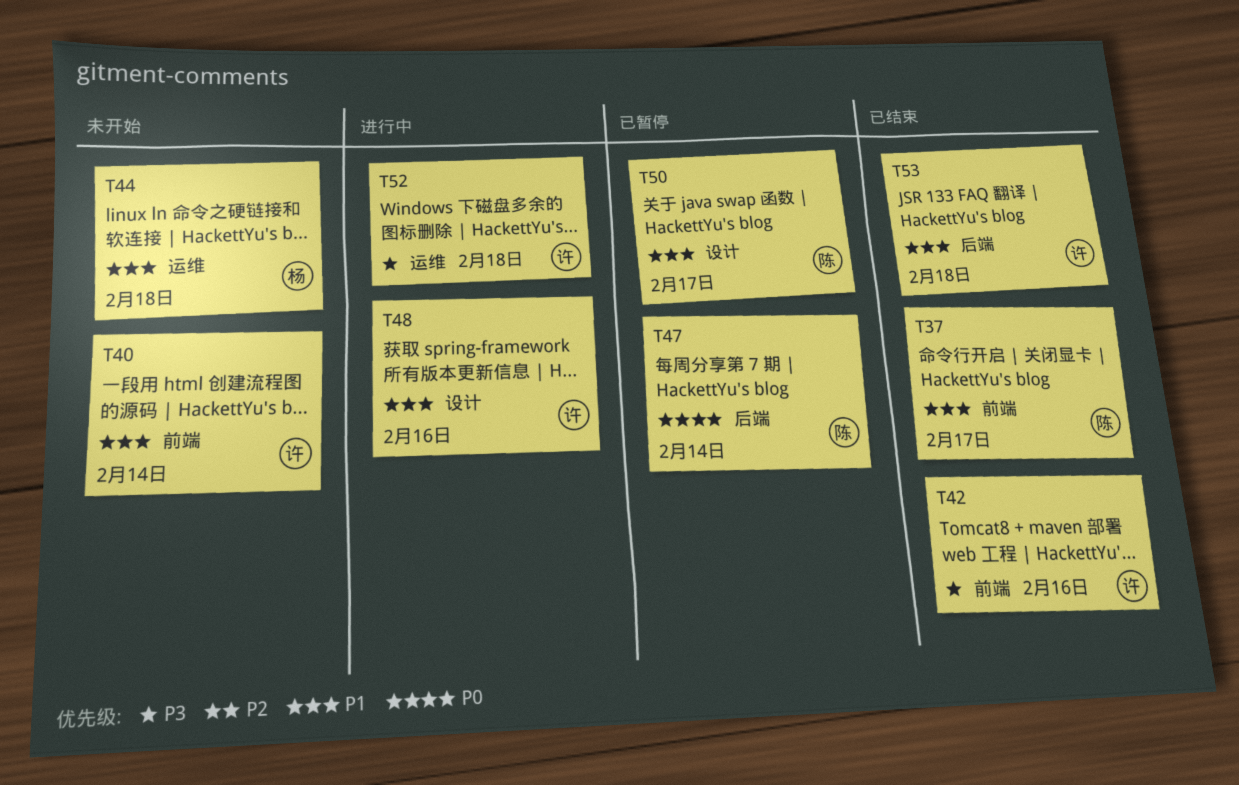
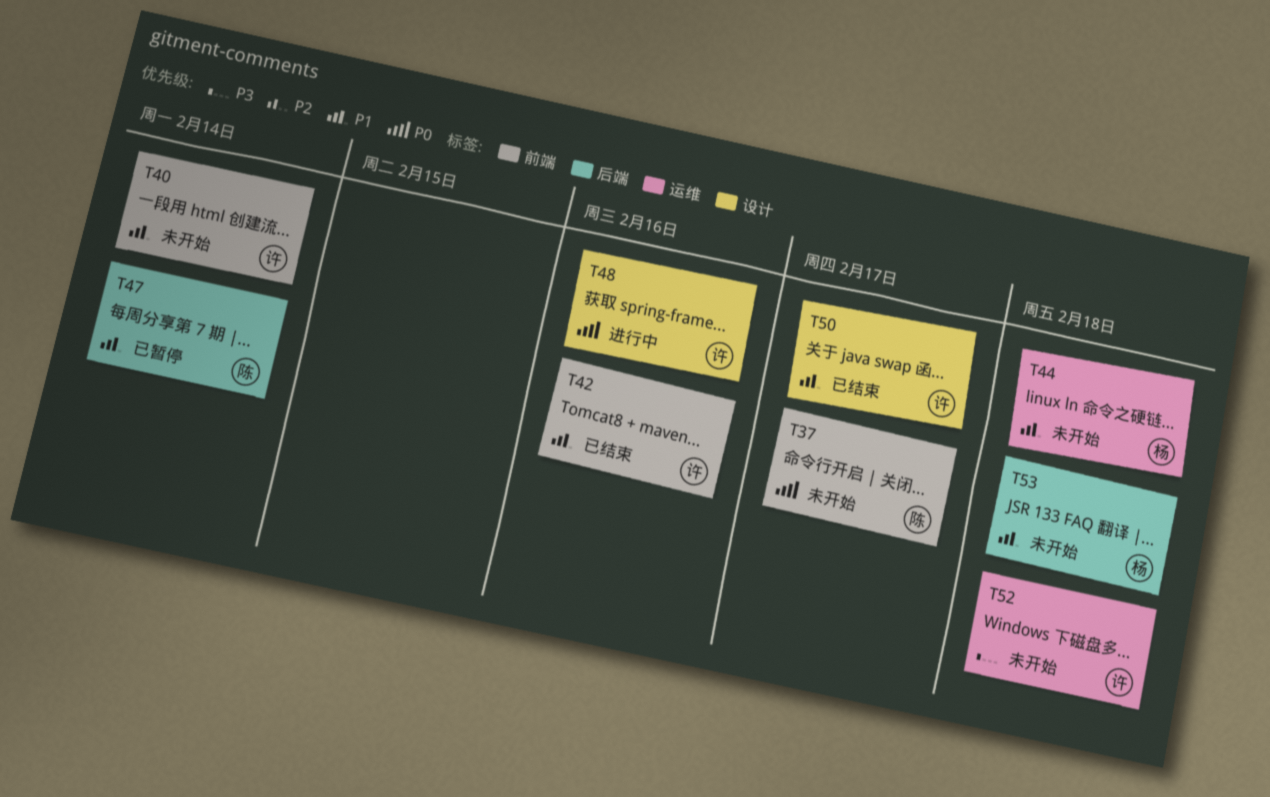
T37, status: 已结束 -> 未开始
T37, priority: P1 -> P0
T42, priority: P3 -> P1
T47, priority: P0 -> P1
T48, priority: P1 -> P0
T50, status: 已暂停 -> 已结束
T50, owner: 陈 -> 许
T52, status: 进行中 -> 未开始
T53, status: 已结束 -> 未开始
T53, owner: 许 -> 杨

